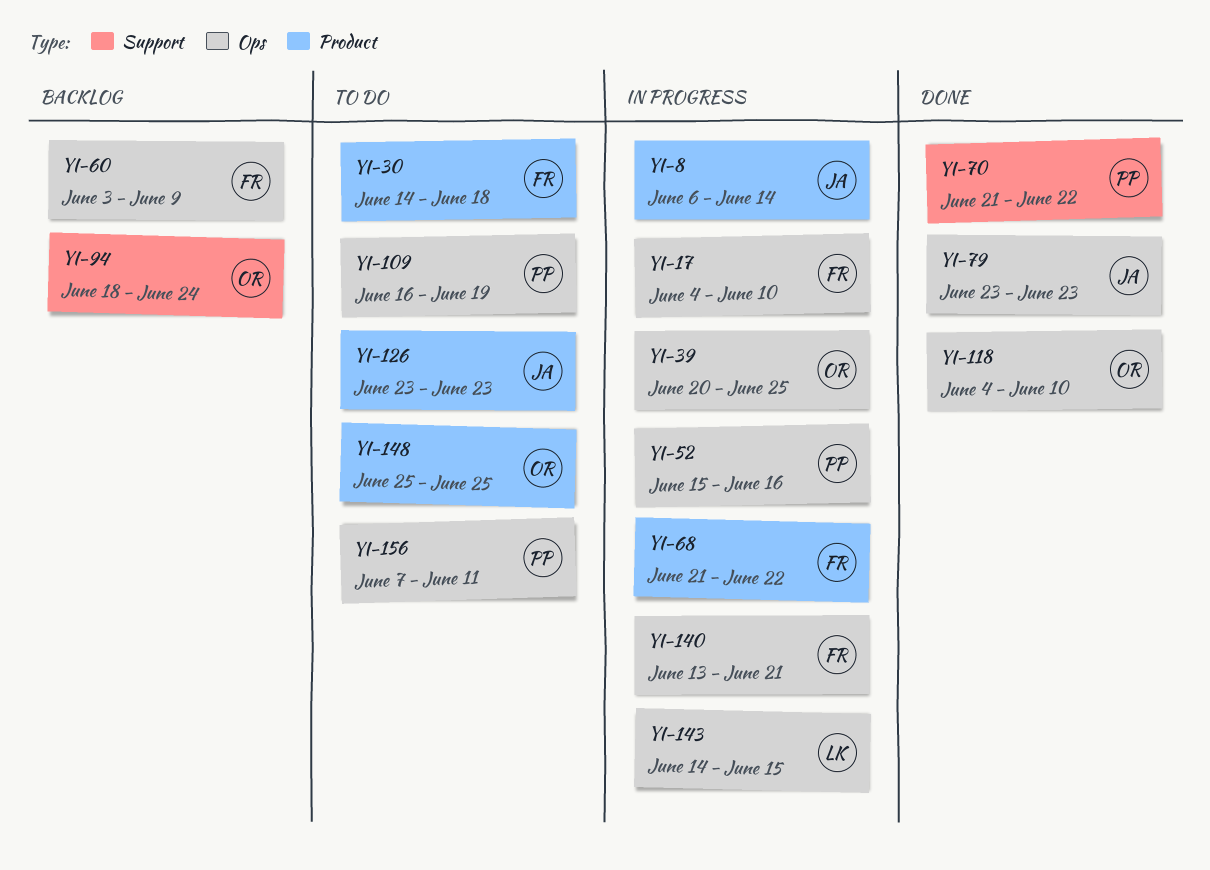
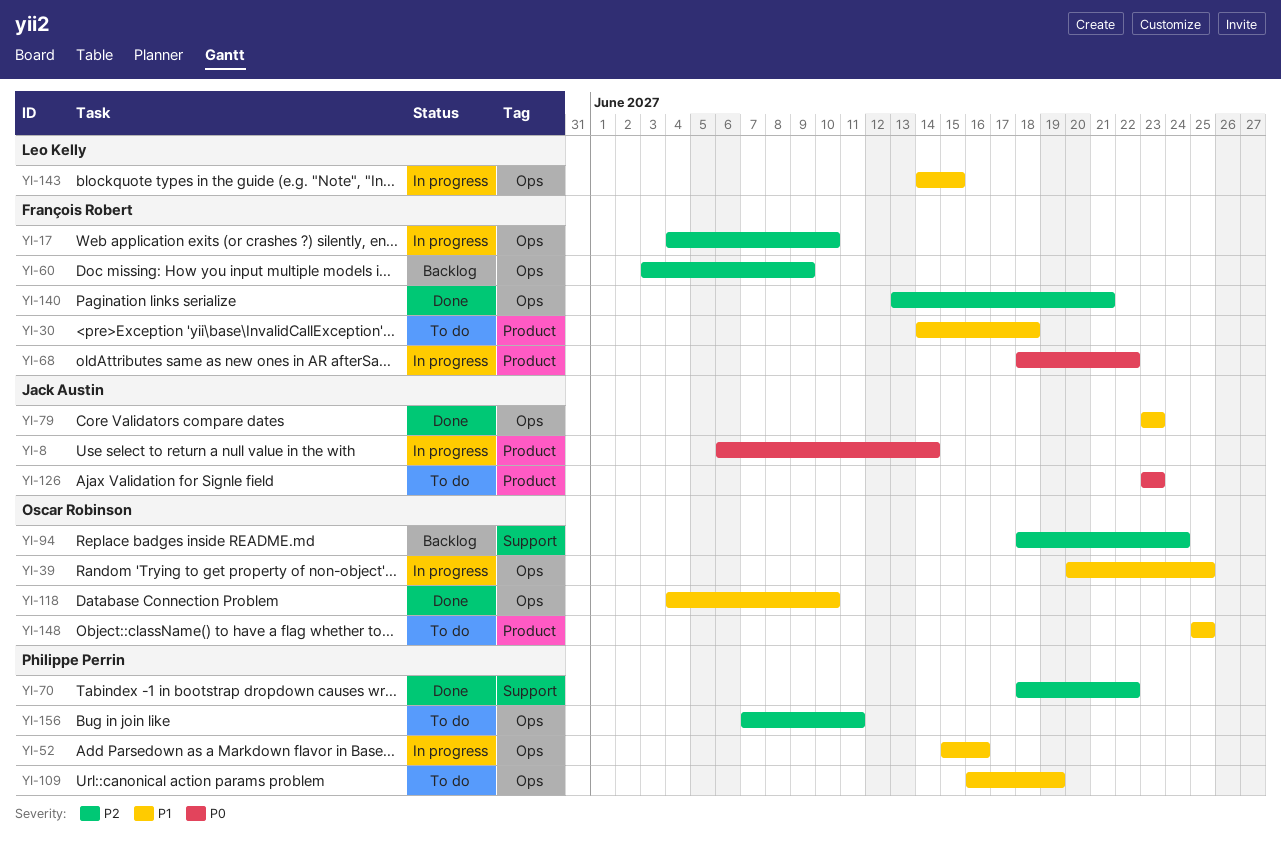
YI-68, start: Jun 21 -> Jun 18
YI-70, start: Jun 21 -> Jun 18
YI-140, status: In progress -> Done

